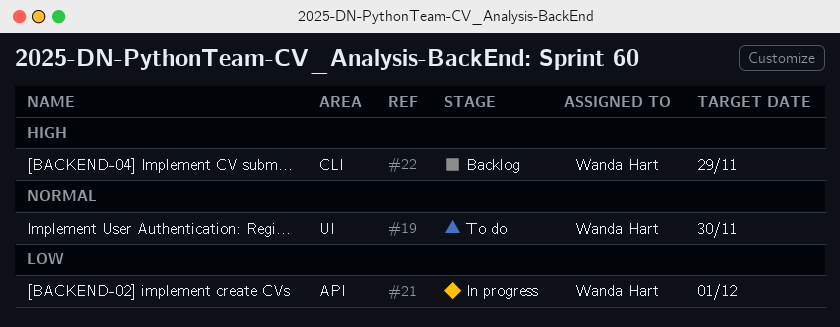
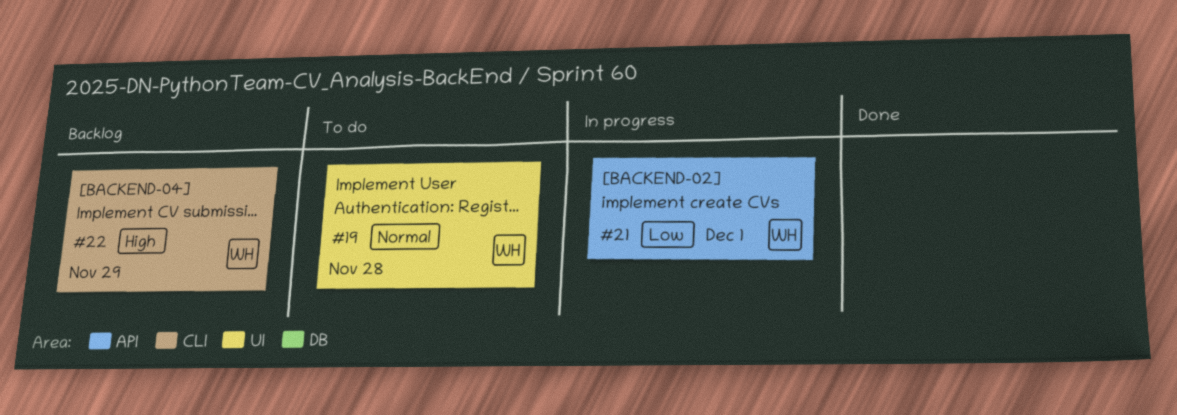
#19, due: Nov 30 -> Nov 28

